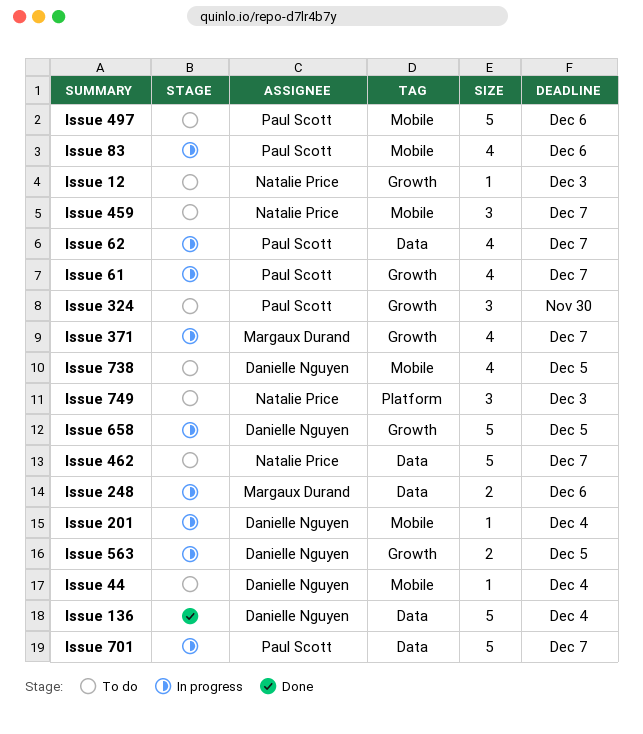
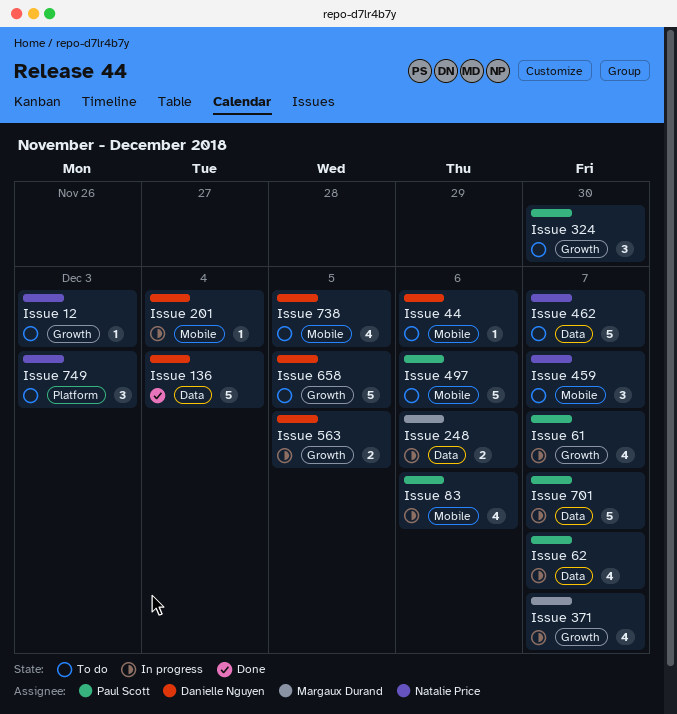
Issue 44, due: Dec 4 -> Dec 6
Issue 658, status: In progress -> To do

